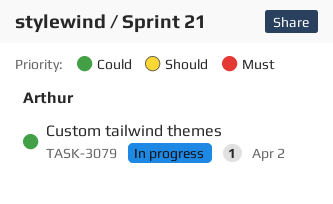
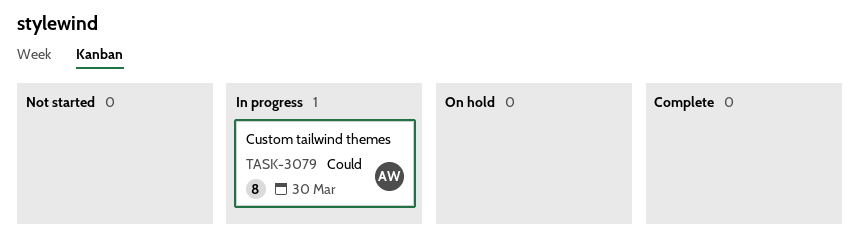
TASK-3079, estimate: 1 -> 8
TASK-3079, due: Apr 2 -> Mar 30

